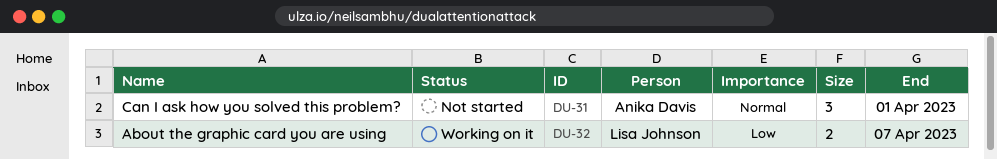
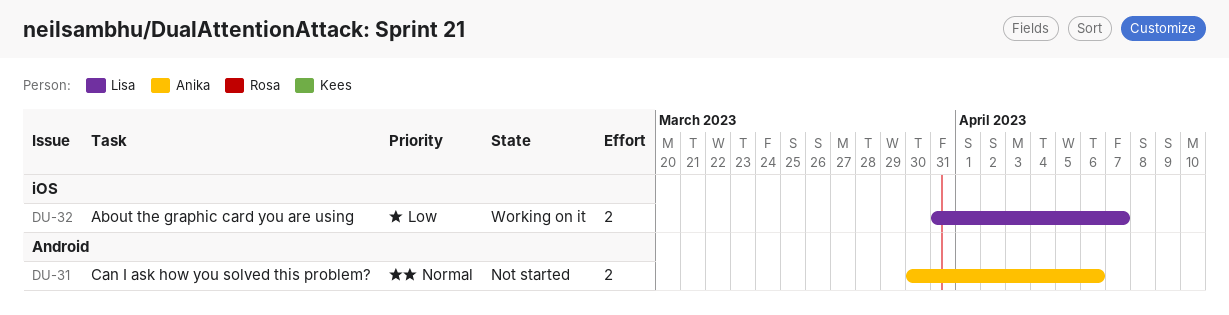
DU-31, estimate: 3 -> 2
DU-31, due: Apr 1 -> Apr 6

